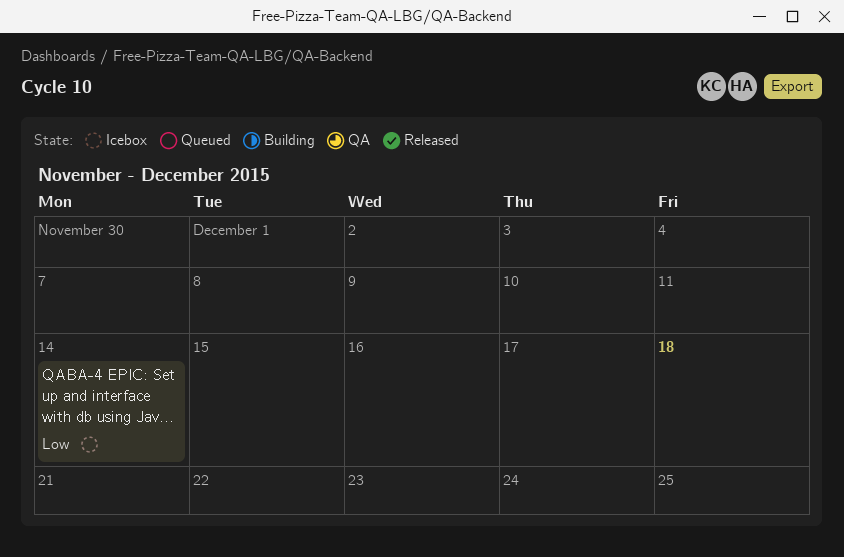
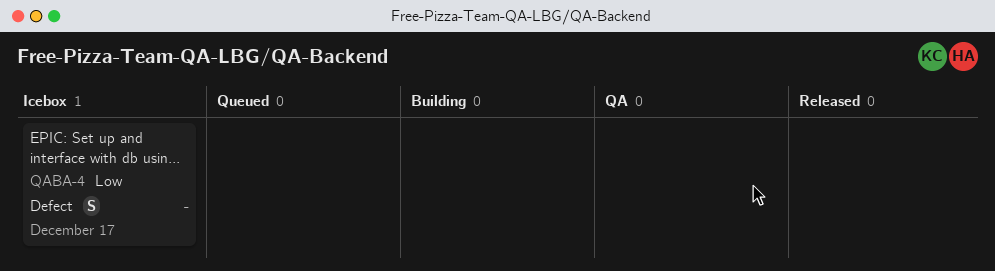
QABA-4, due: Dec 14 -> Dec 17

